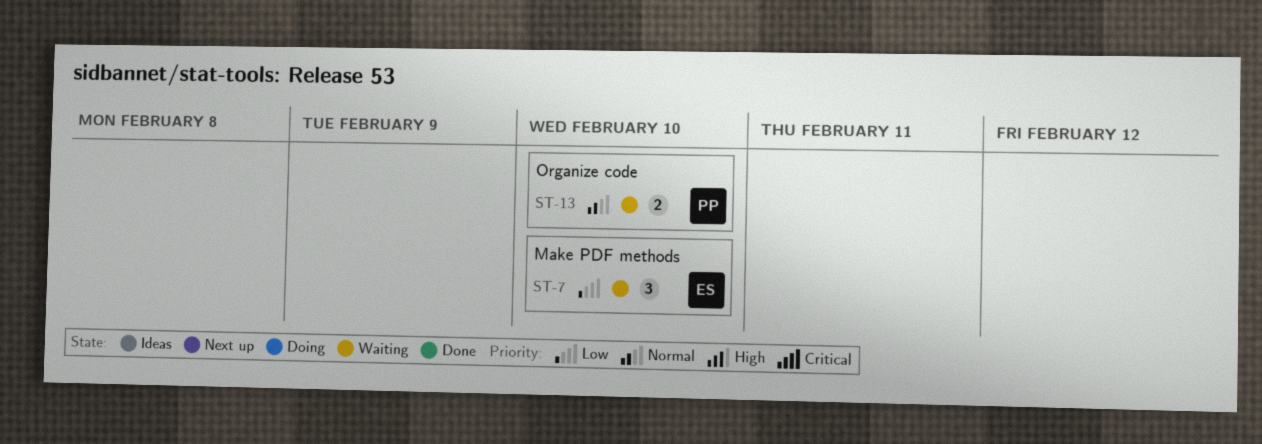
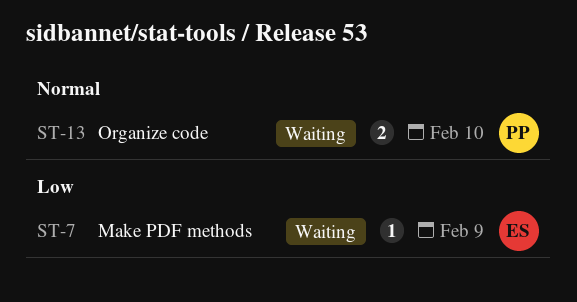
ST-7, estimate: 3 -> 1
ST-7, due: Feb 10 -> Feb 9

